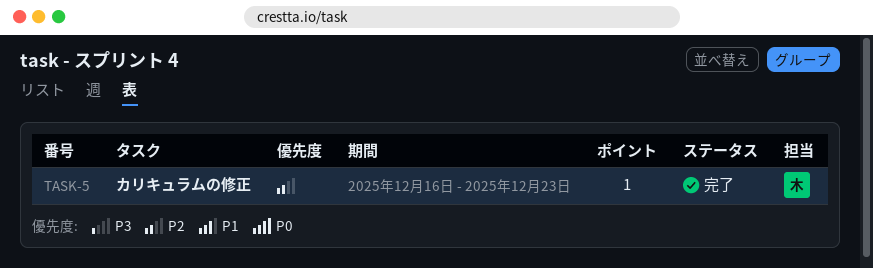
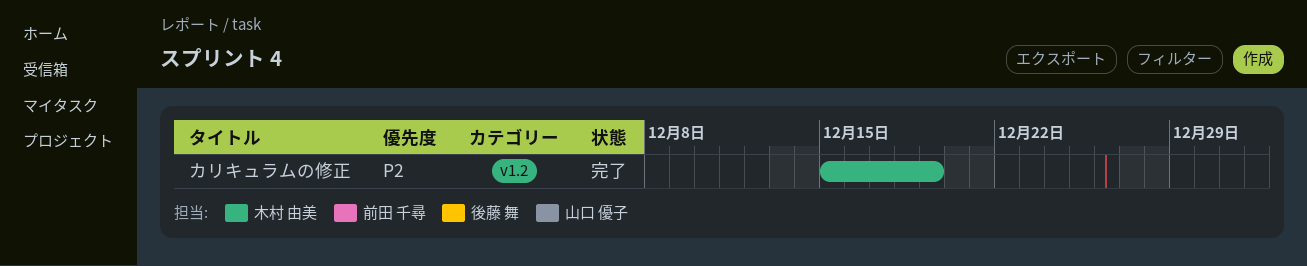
カリキュラムの修正, start: Dec 16 -> Dec 15
カリキュラムの修正, due: Dec 23 -> Dec 19

